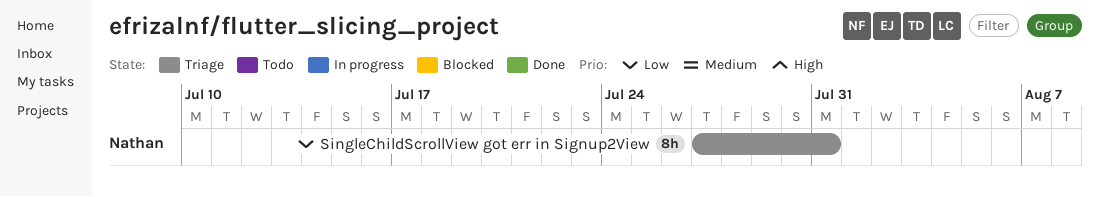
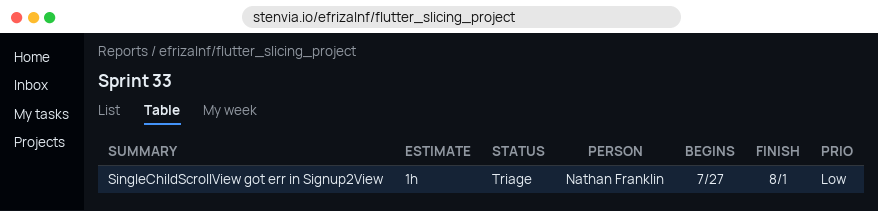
SingleChildScrollView got err in Signup2View, estimate: 8h -> 1h
SingleChildScrollView got err in Signup2View, due: Jul 31 -> Aug 1

